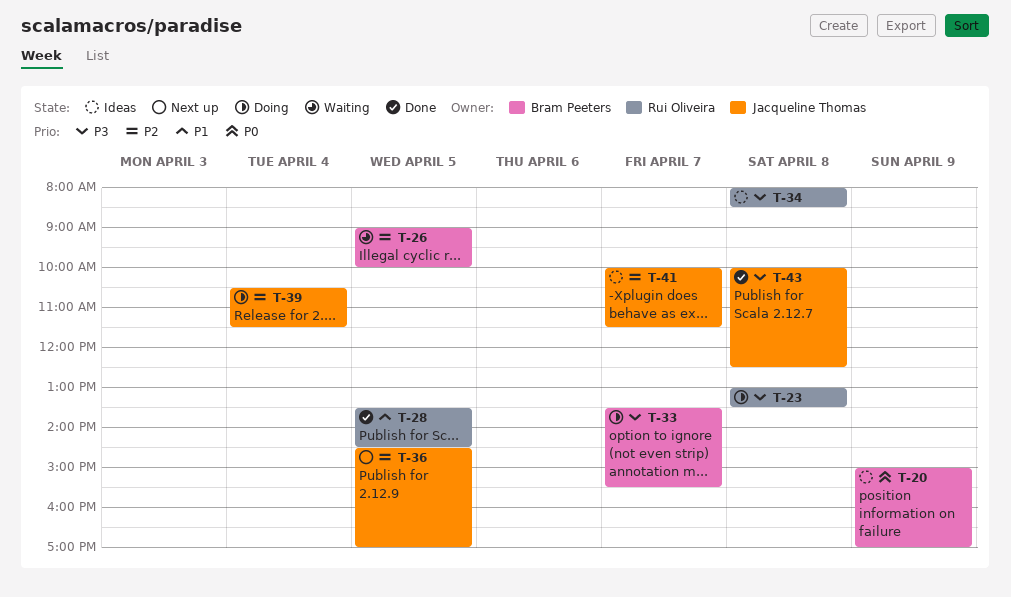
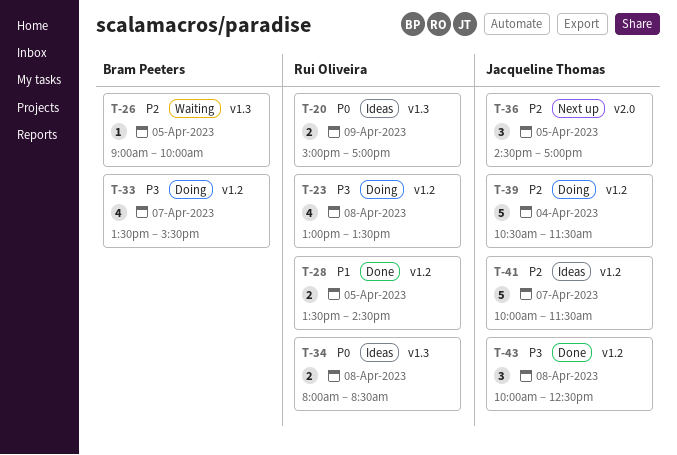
T-20, owner: Bram Peeters -> Rui Oliveira
T-34, priority: P3 -> P0

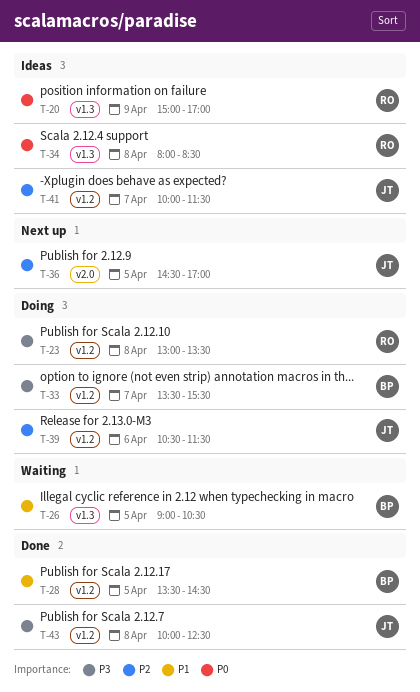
T-26, priority: P2 -> P1
T-26, ends: 10:00 -> 10:30
T-28, owner: Rui Oliveira -> Bram Peeters
T-39, day: Apr 4 -> Apr 6

